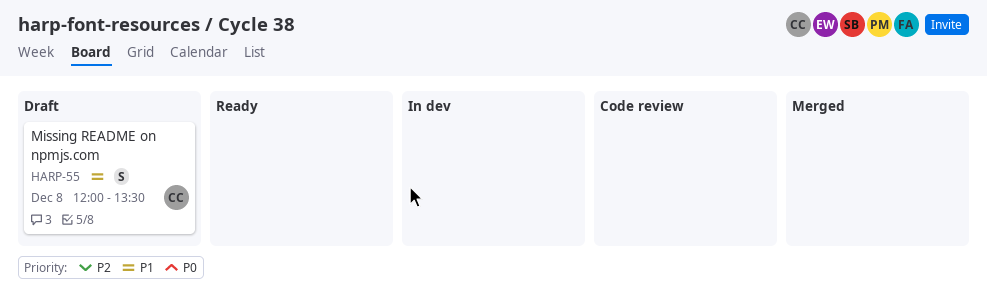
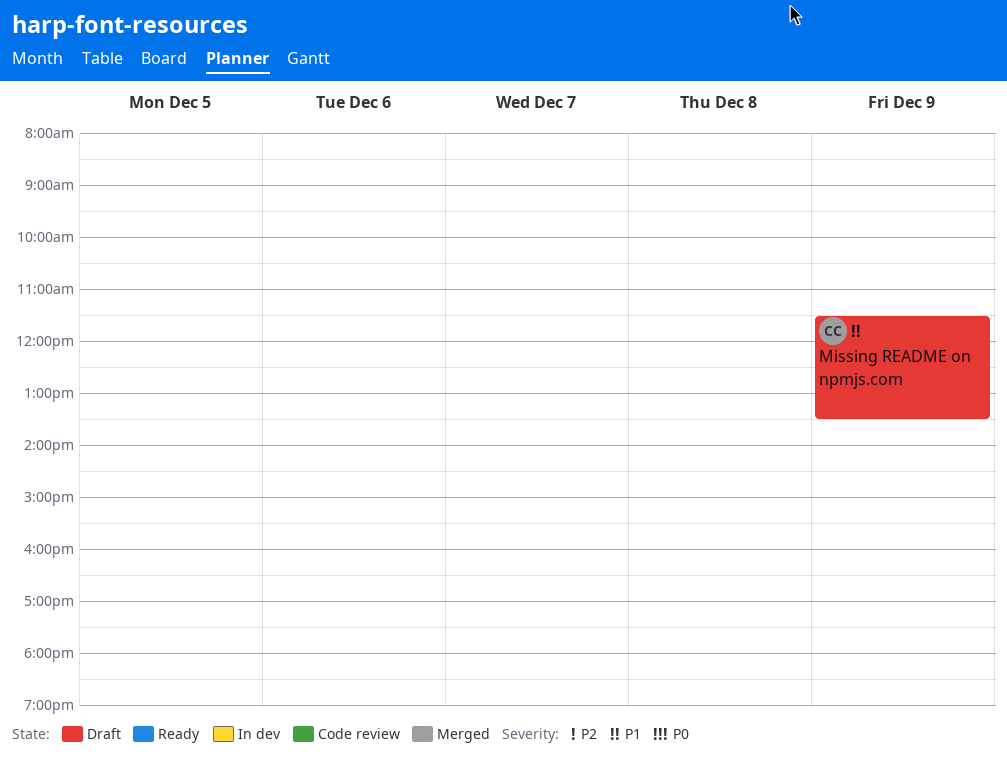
Missing README on npmjs.com, day: Dec 8 -> Dec 9
Missing README on npmjs.com, begins: 12:00 -> 11:30

